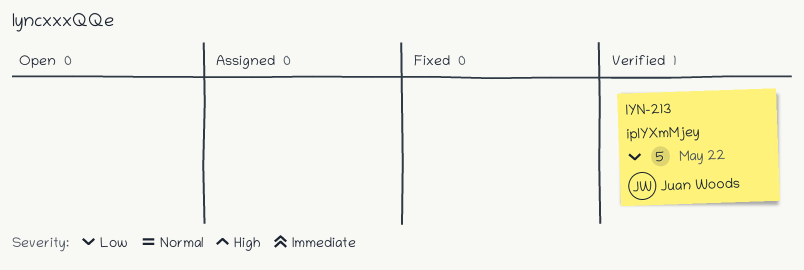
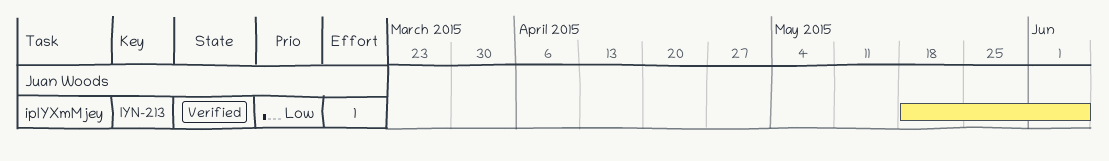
IYN-213, estimate: 5 -> 1
IYN-213, due: May 22 -> Jun 5

